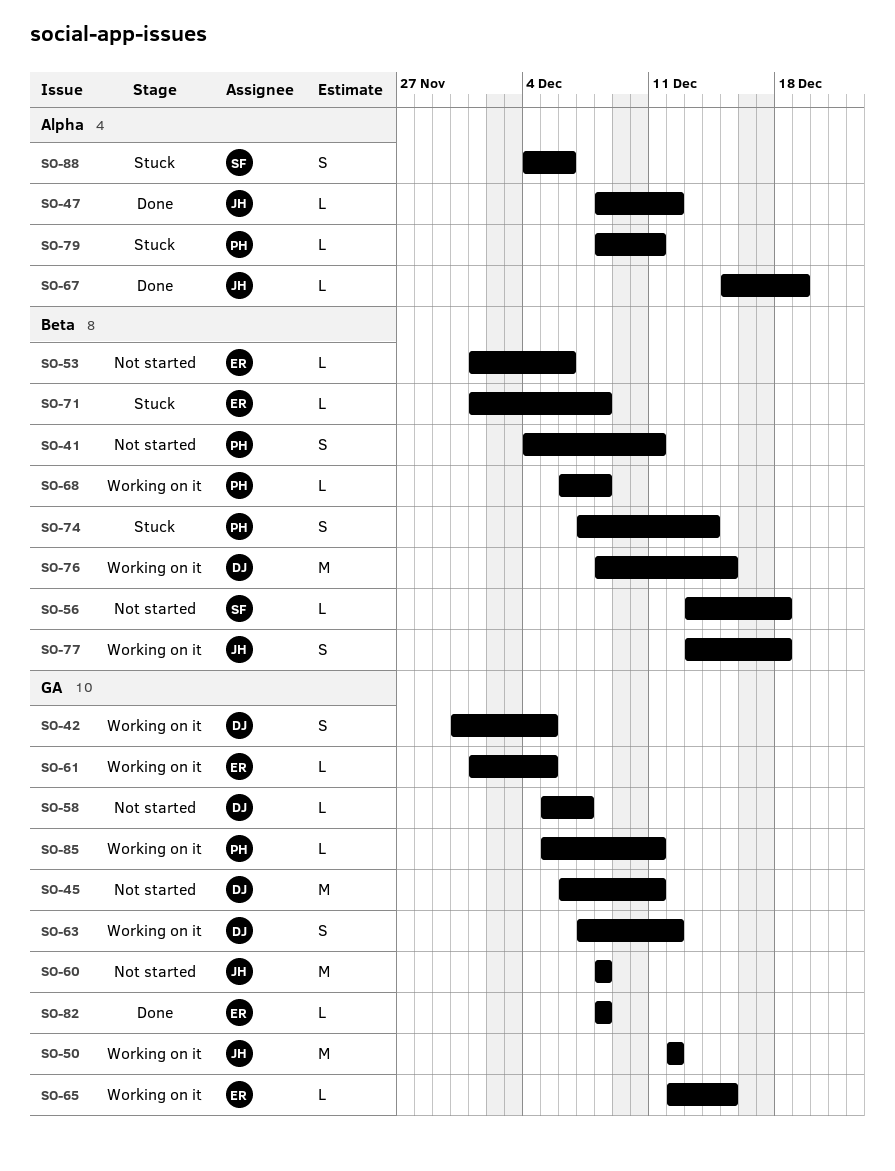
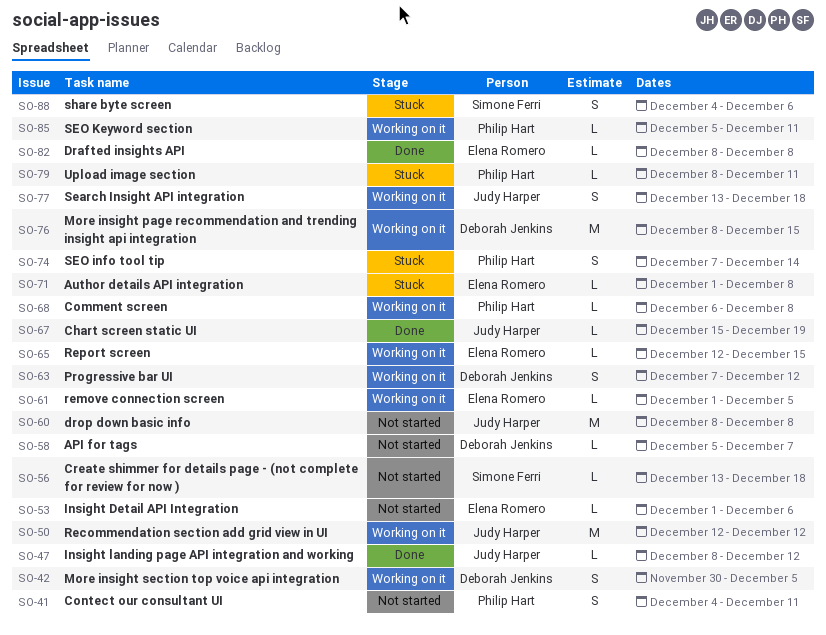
SO-45: present -> none

